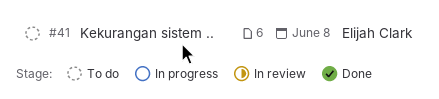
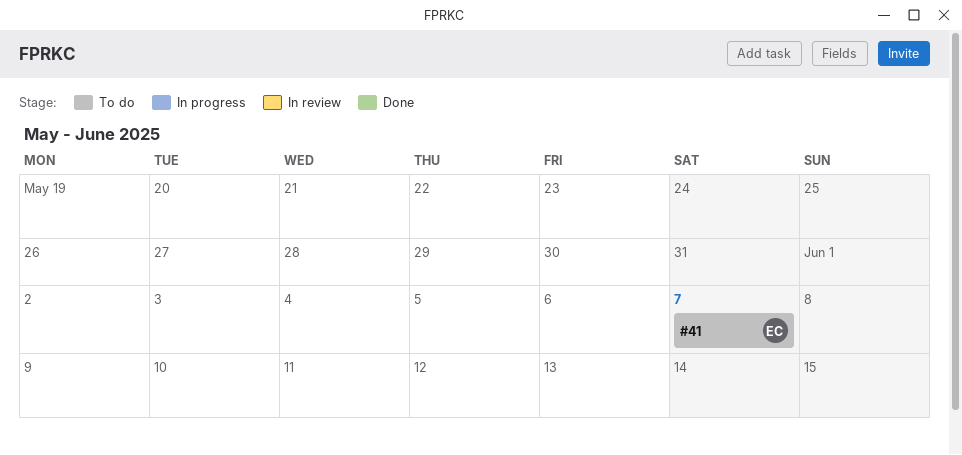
#41, due: Jun 8 -> Jun 7

